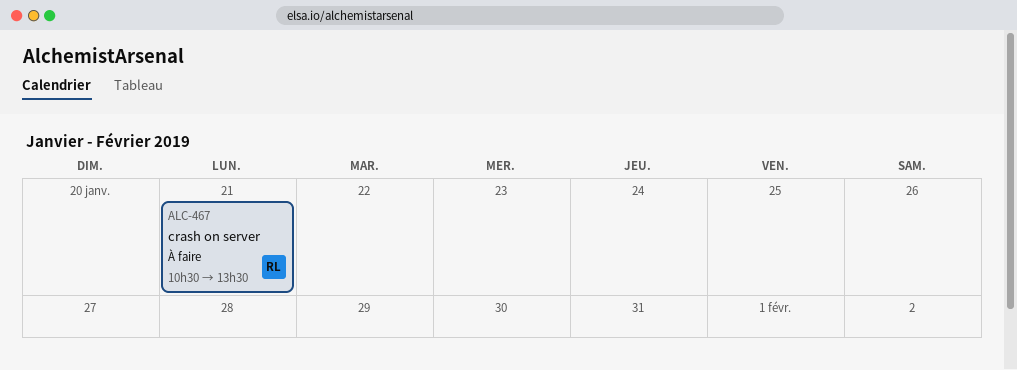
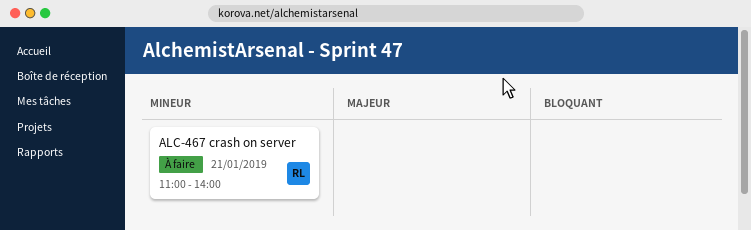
ALC-467, begins: 10:30 -> 11:00
ALC-467, ends: 13:30 -> 14:00

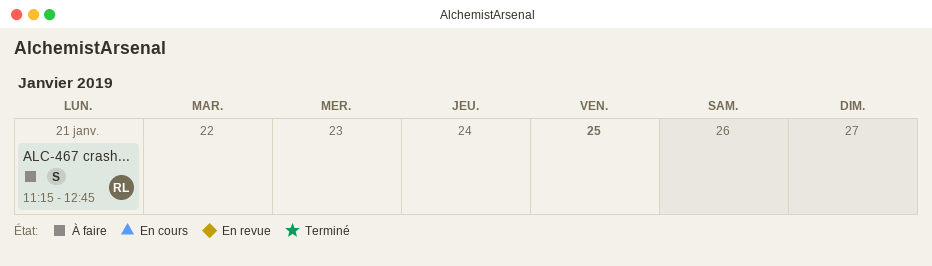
ALC-467, begins: 11:00 -> 11:15
ALC-467, ends: 14:00 -> 12:45

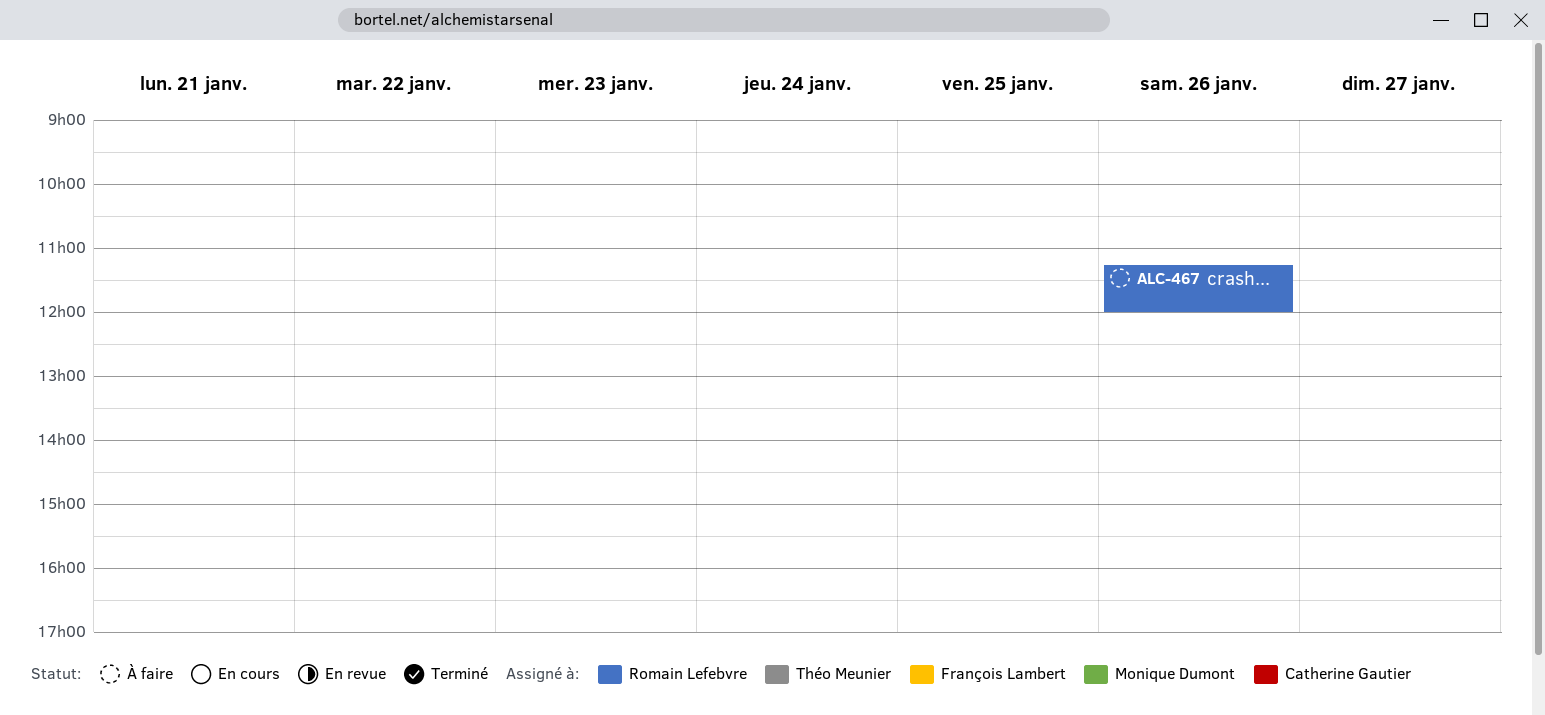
ALC-467, day: Jan 21 -> Jan 26
ALC-467, ends: 12:45 -> 12:00

